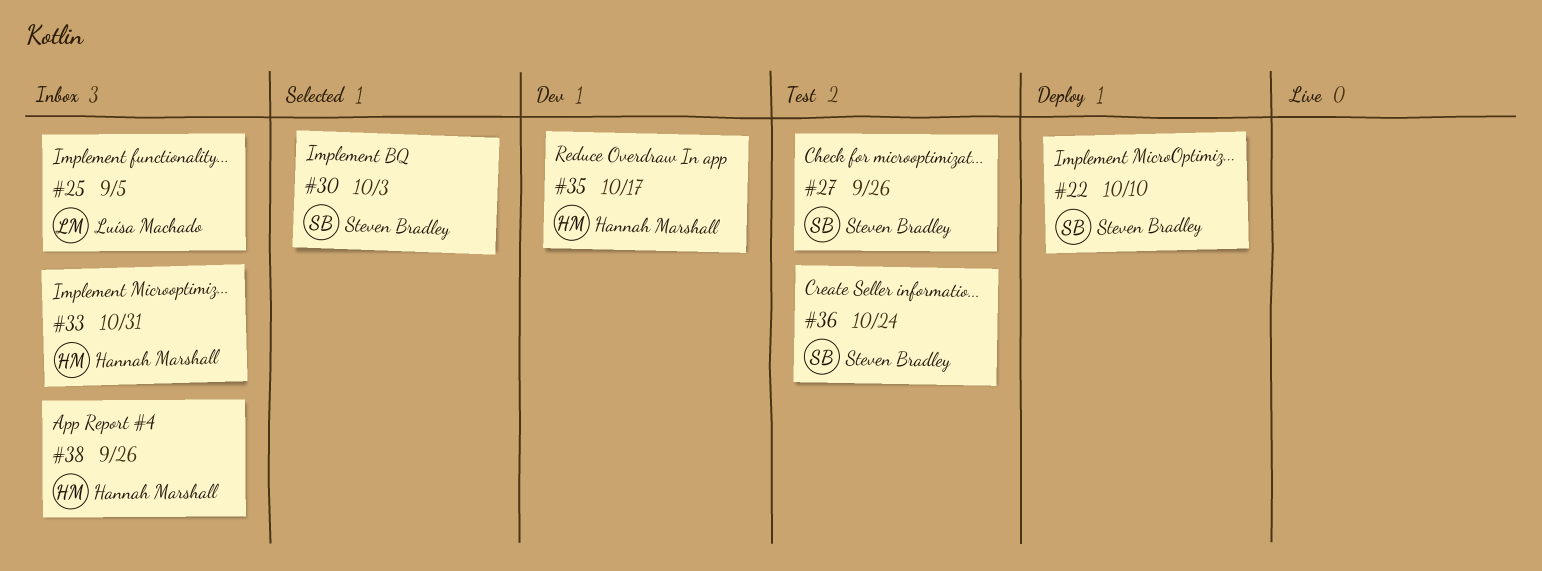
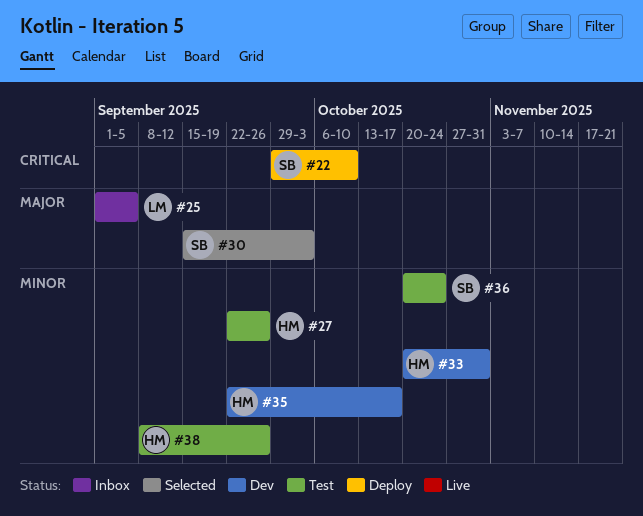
#27, owner: Steven Bradley -> Hannah Marshall
#33, status: Inbox -> Dev
#38, status: Inbox -> Test

